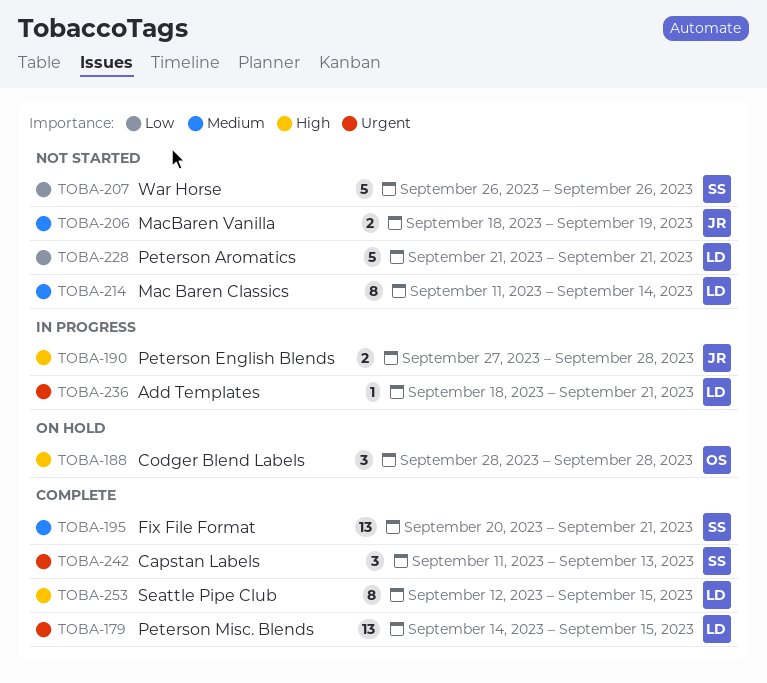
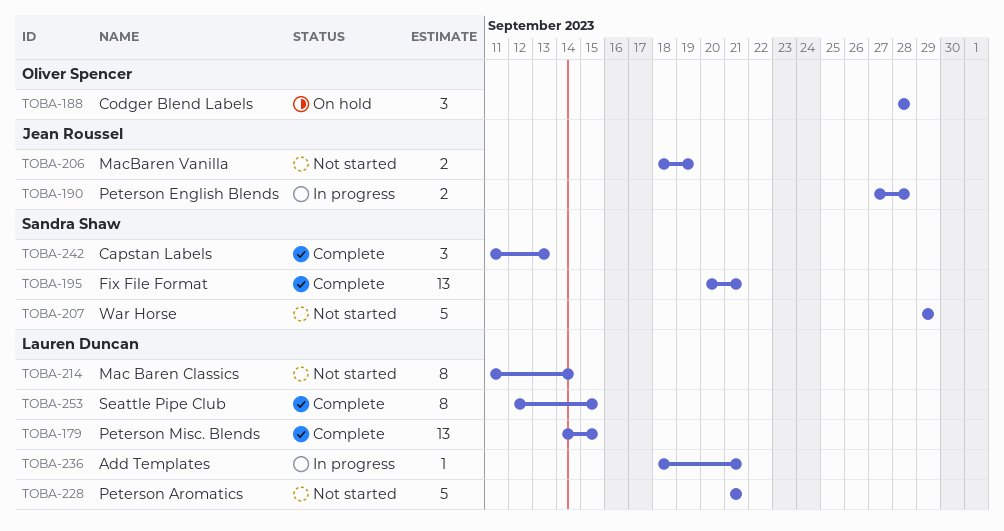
TOBA-207, start: Sep 26 -> Sep 29
TOBA-207, due: Sep 26 -> Sep 29

